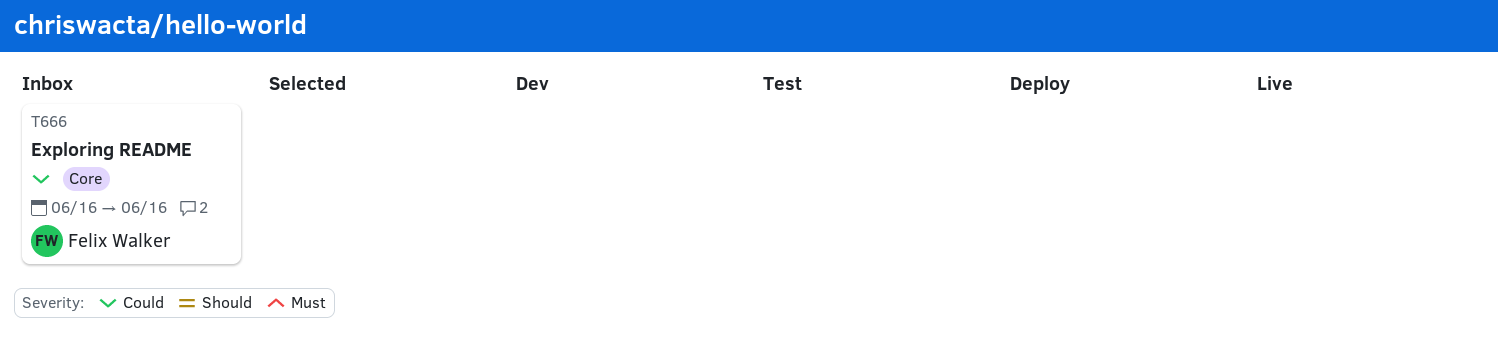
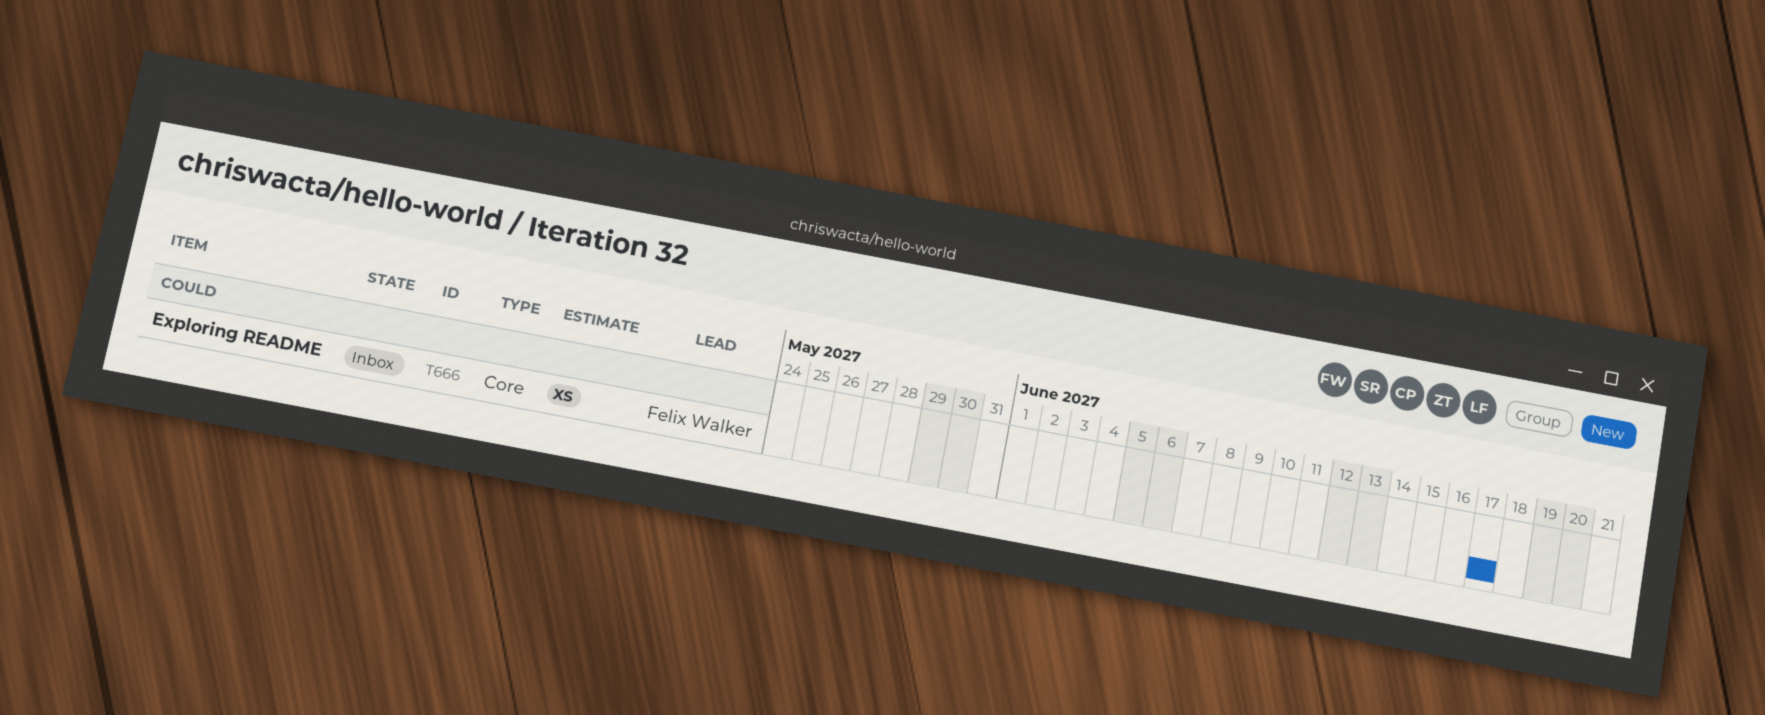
T666, start: Jun 16 -> Jun 17
T666, due: Jun 16 -> Jun 17

